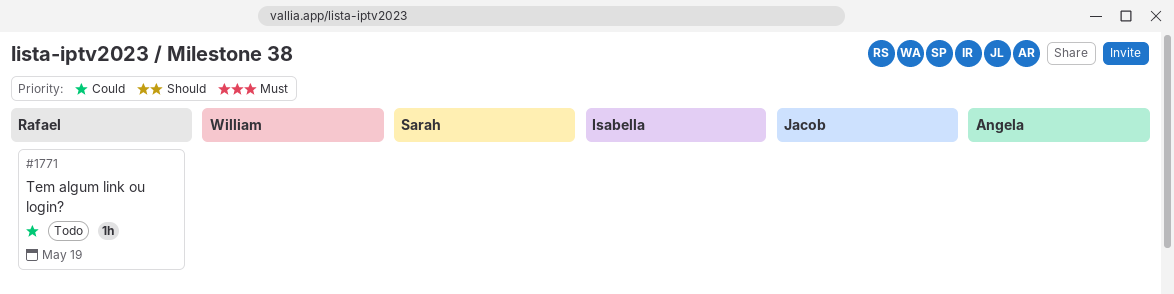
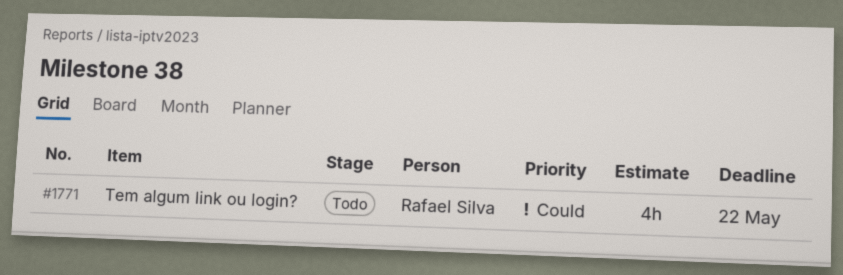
#1771, estimate: 1h -> 4h
#1771, due: May 19 -> May 22

